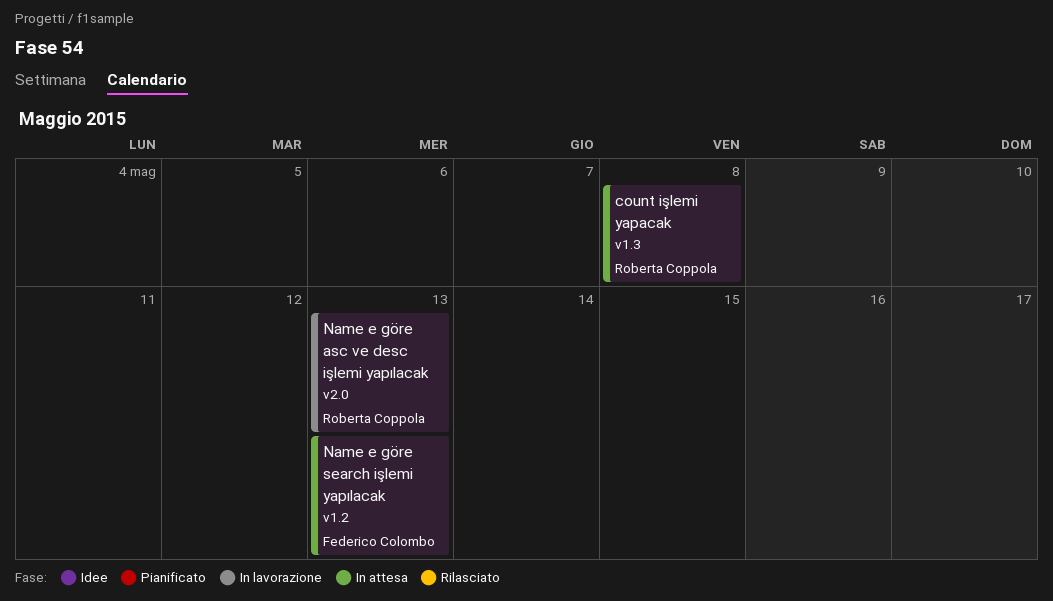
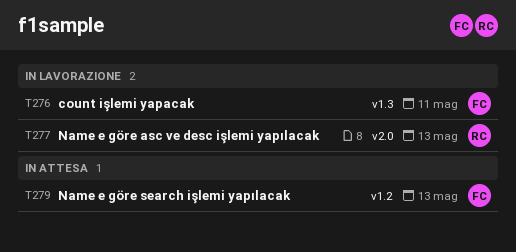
count işlemi yapacak, status: In attesa -> In lavorazione
count işlemi yapacak, owner: Roberta Coppola -> Federico Colombo
count işlemi yapacak, due: May 8 -> May 11

